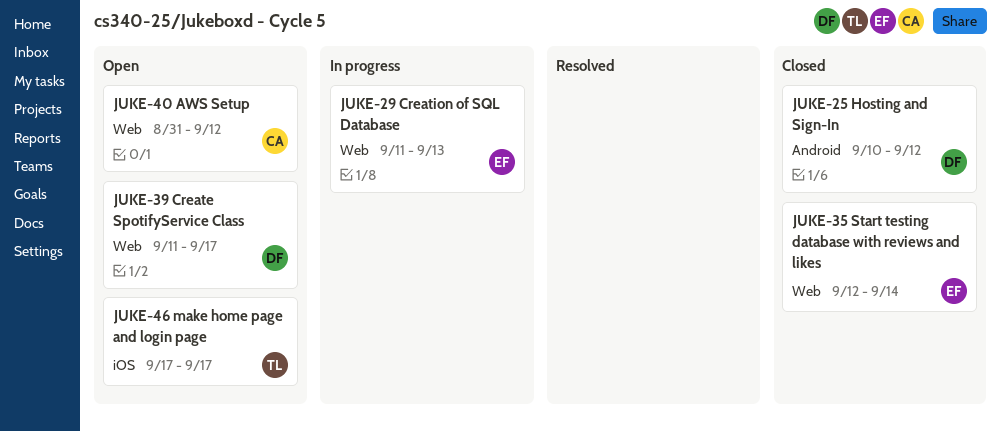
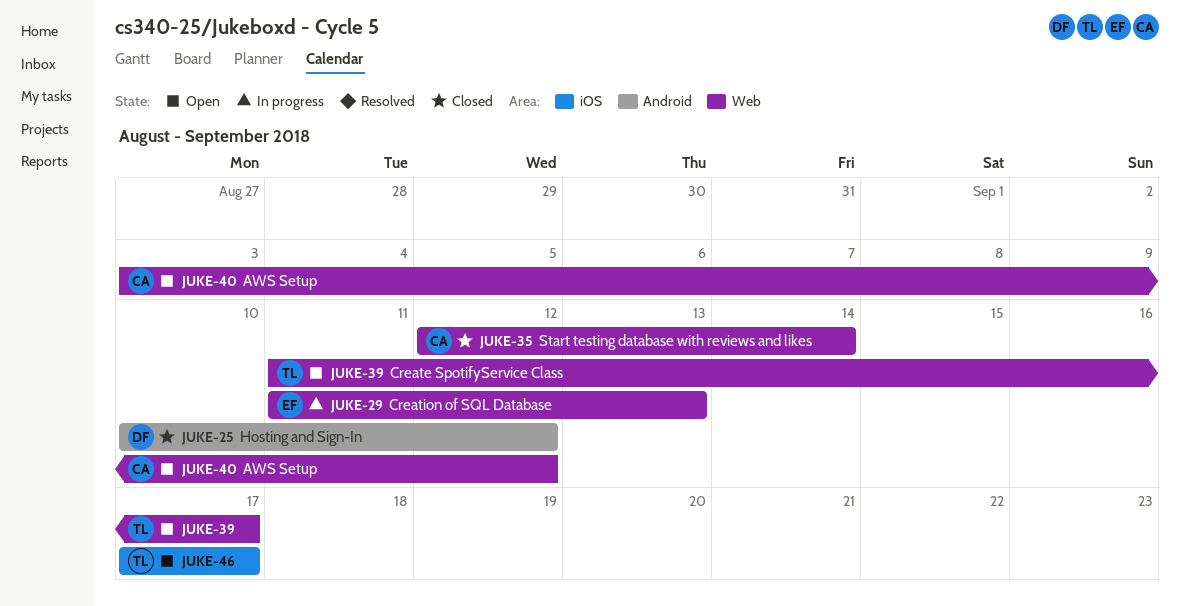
JUKE-35, owner: EF -> CA
JUKE-39, owner: DF -> TL
JUKE-40, start: Aug 31 -> Sep 3

